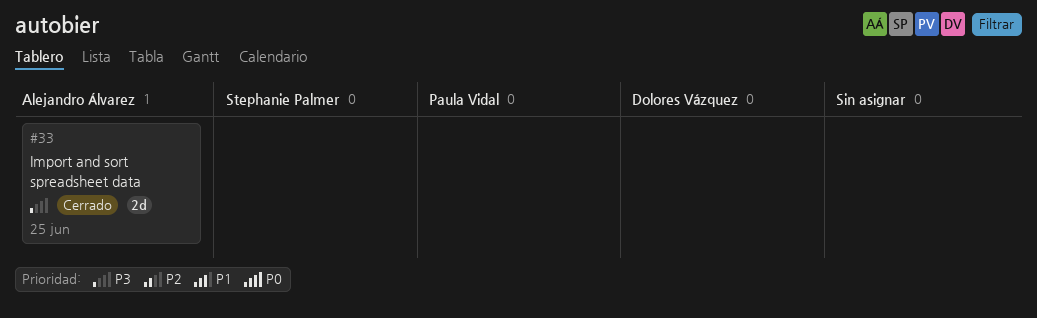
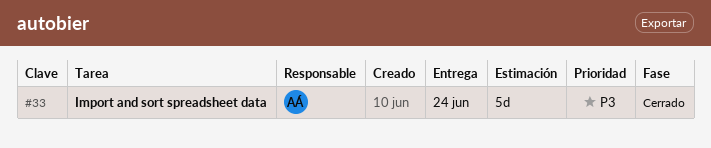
#33, estimate: 2d -> 5d
#33, due: Jun 25 -> Jun 24

